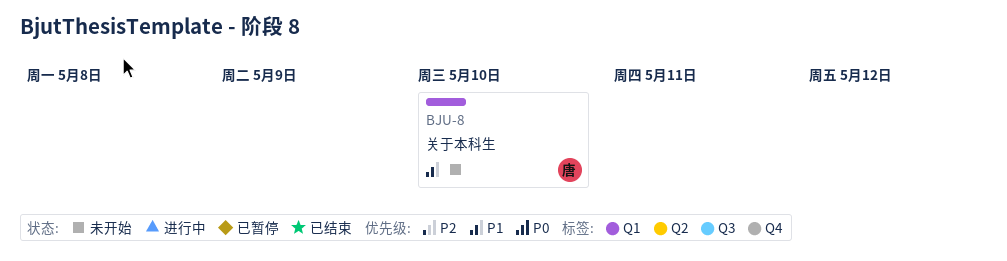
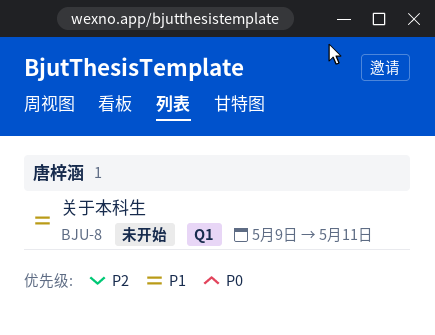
BJU-8, due: May 10 -> May 11

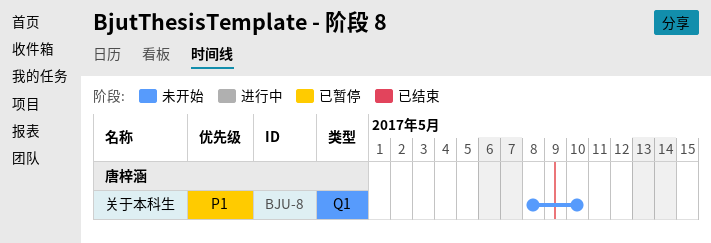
BJU-8, start: May 9 -> May 8
BJU-8, due: May 11 -> May 10

